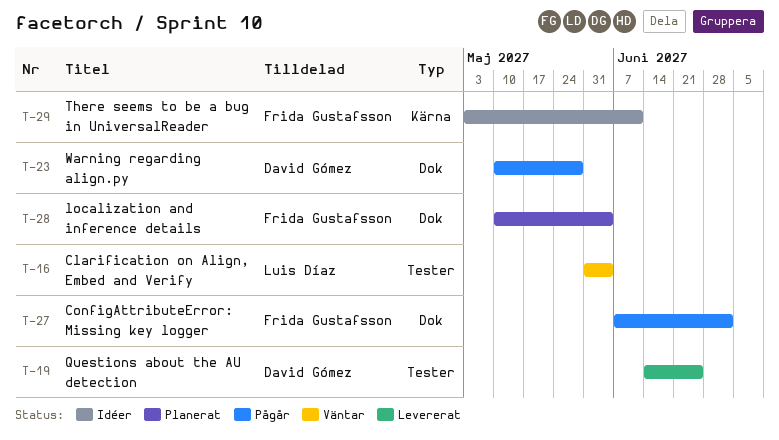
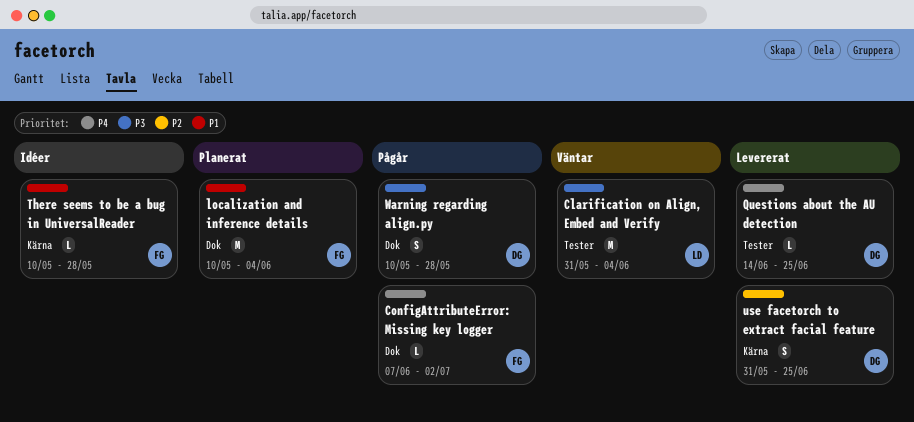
There seems to be a bug in UniversalReader, start: May 3 -> May 10
There seems to be a bug in UniversalReader, due: Jun 11 -> May 28
use facetorch to extract facial feature: none -> present

